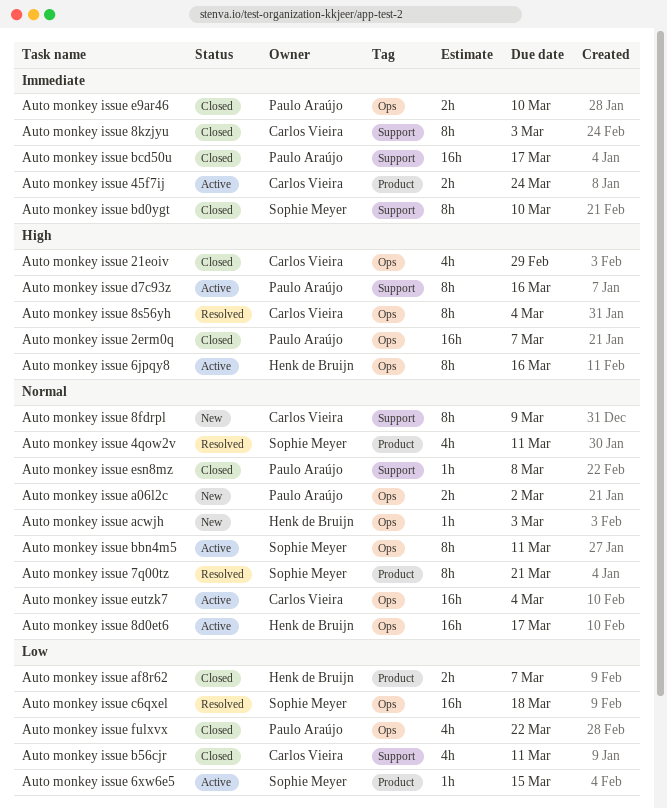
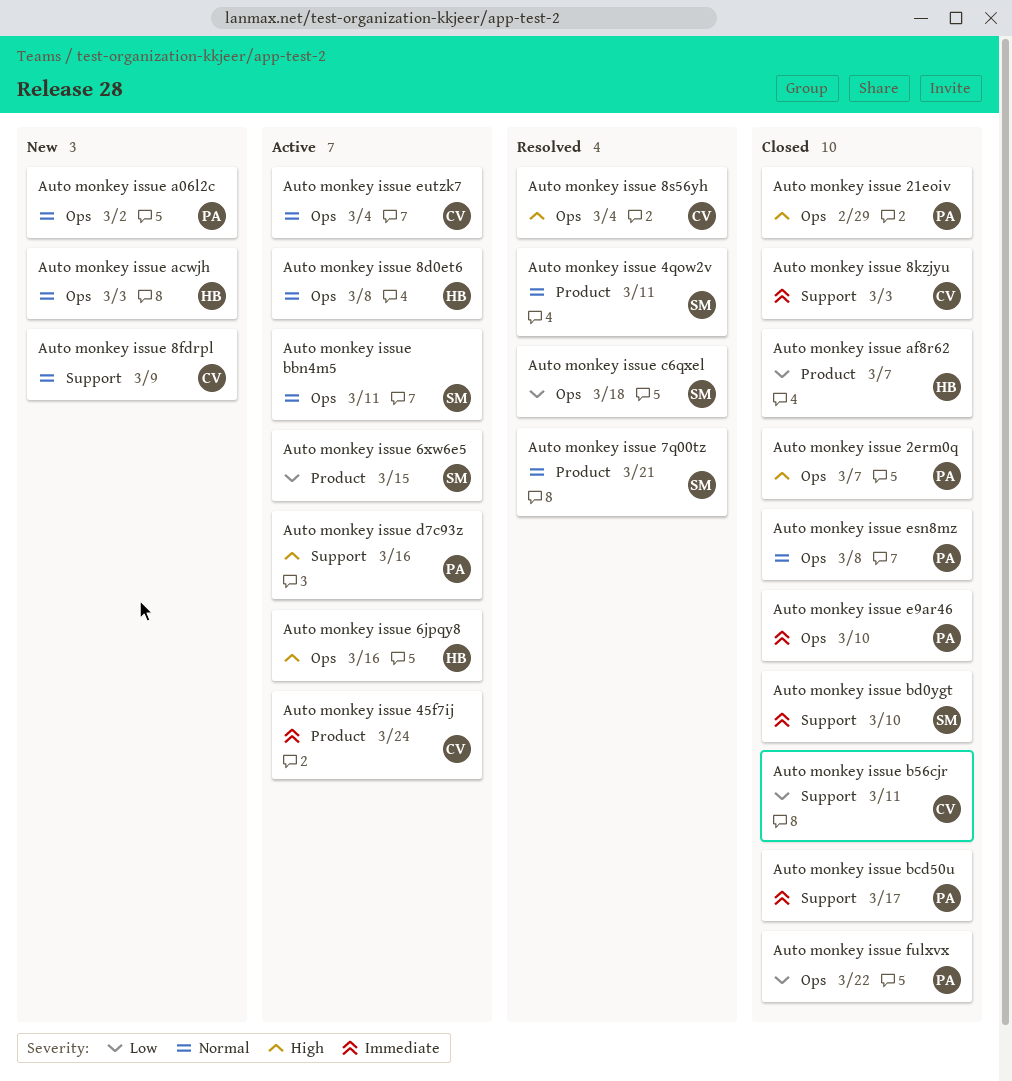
Auto monkey issue 21eoiv, owner: Carlos Vieira -> Paulo Araújo
Auto monkey issue 8d0et6, due: Mar 17 -> Mar 8
Auto monkey issue esn8mz, label: Support -> Ops

